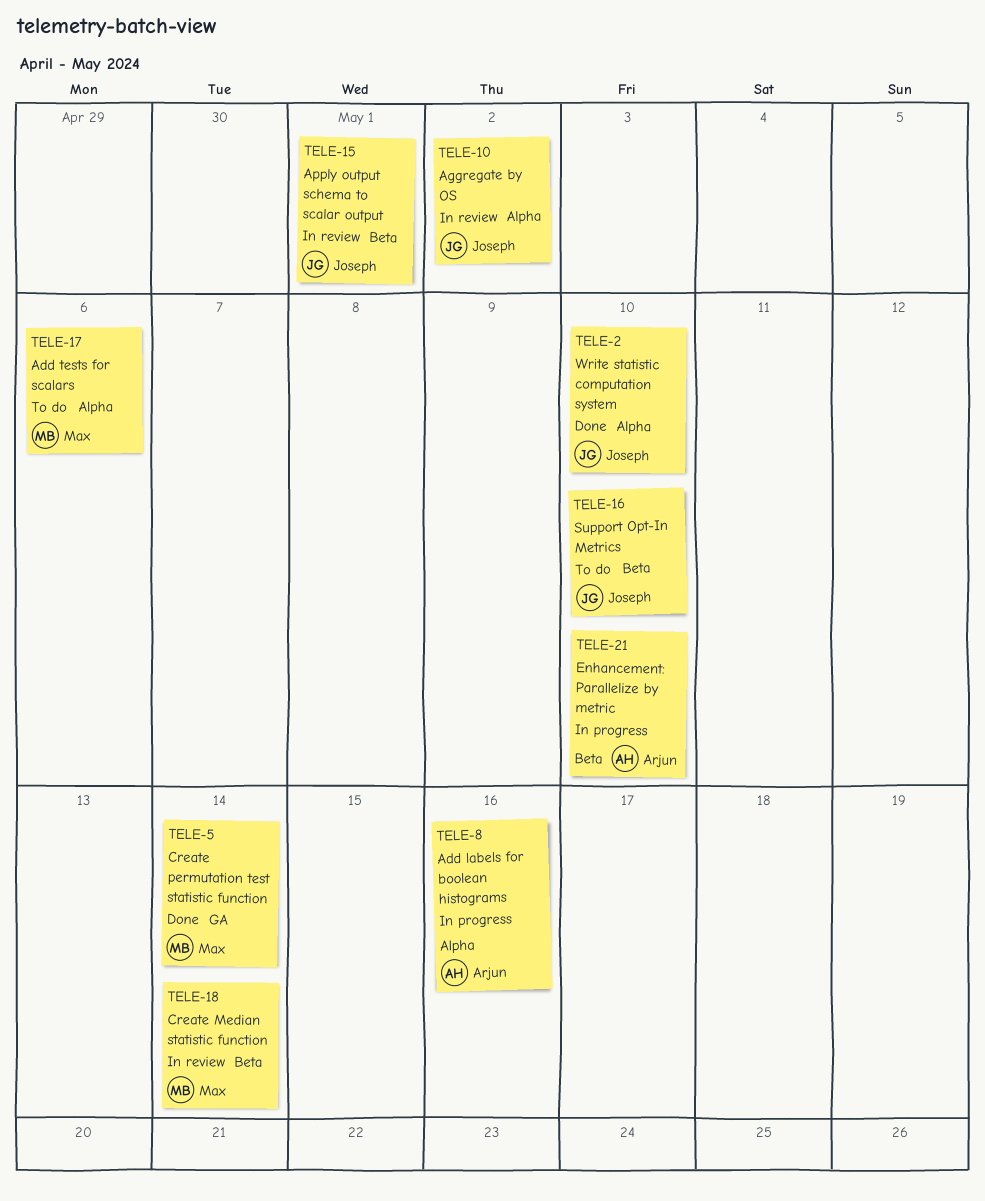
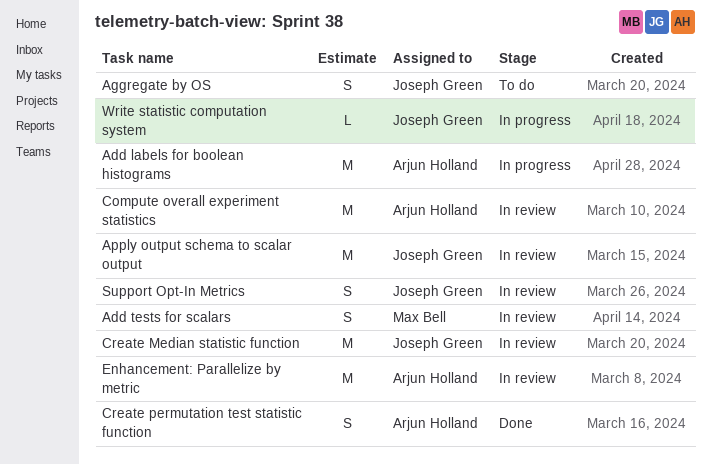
Add tests for scalars, status: To do -> In review
Aggregate by OS, status: In review -> To do
Compute overall experiment statistics: none -> present
Create Median statistic function, owner: Max Bell -> Joseph Green
Create permutation test statistic function, owner: Max Bell -> Arjun Holland
Enhancement: Parallelize by metric, status: In progress -> In review
Support Opt-In Metrics, status: To do -> In review
Write statistic computation system, status: Done -> In progress

